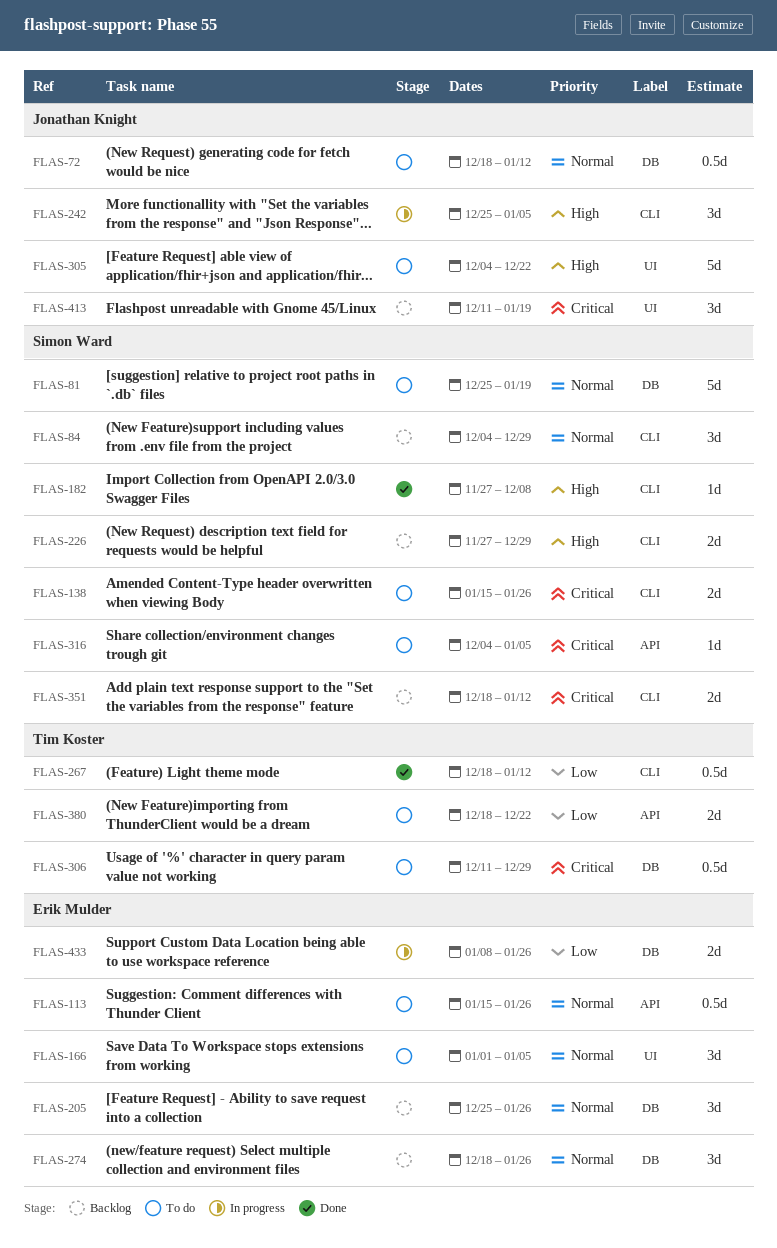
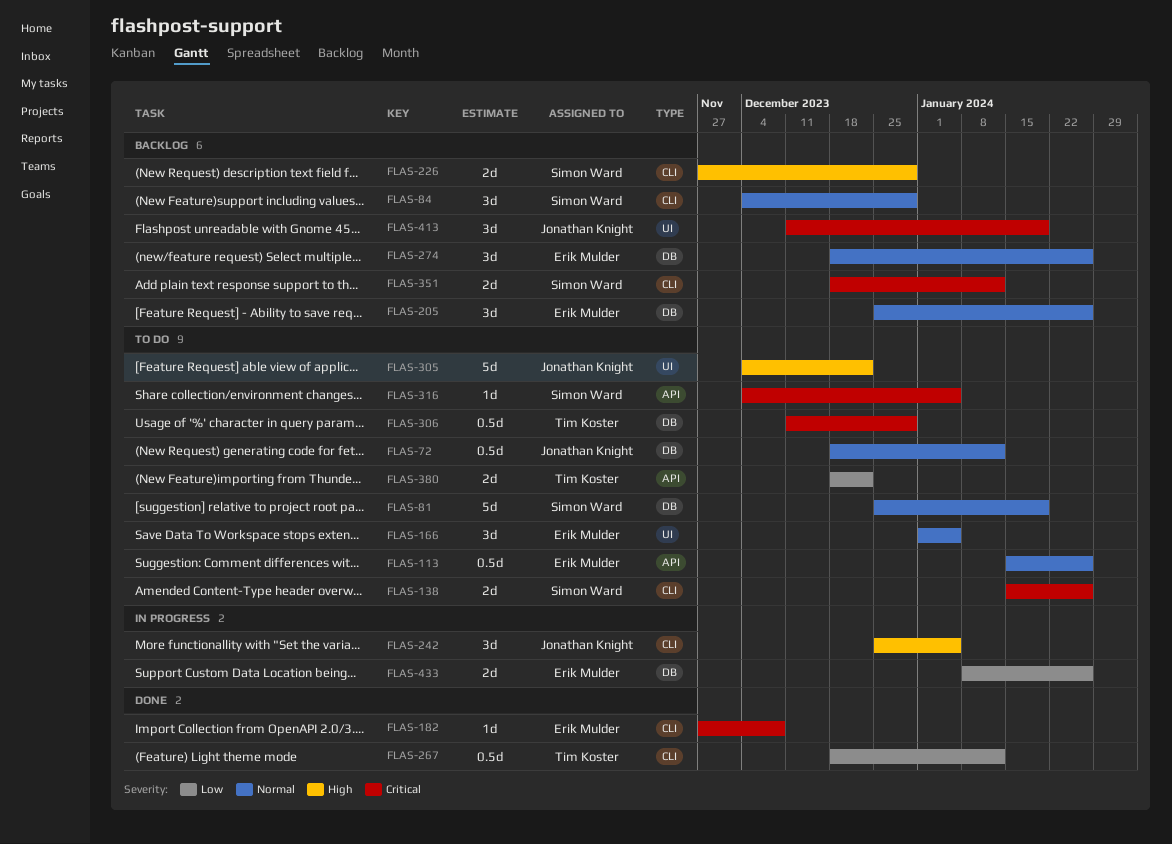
FLAS-182, owner: Simon Ward -> Erik Mulder
FLAS-182, priority: High -> Critical

